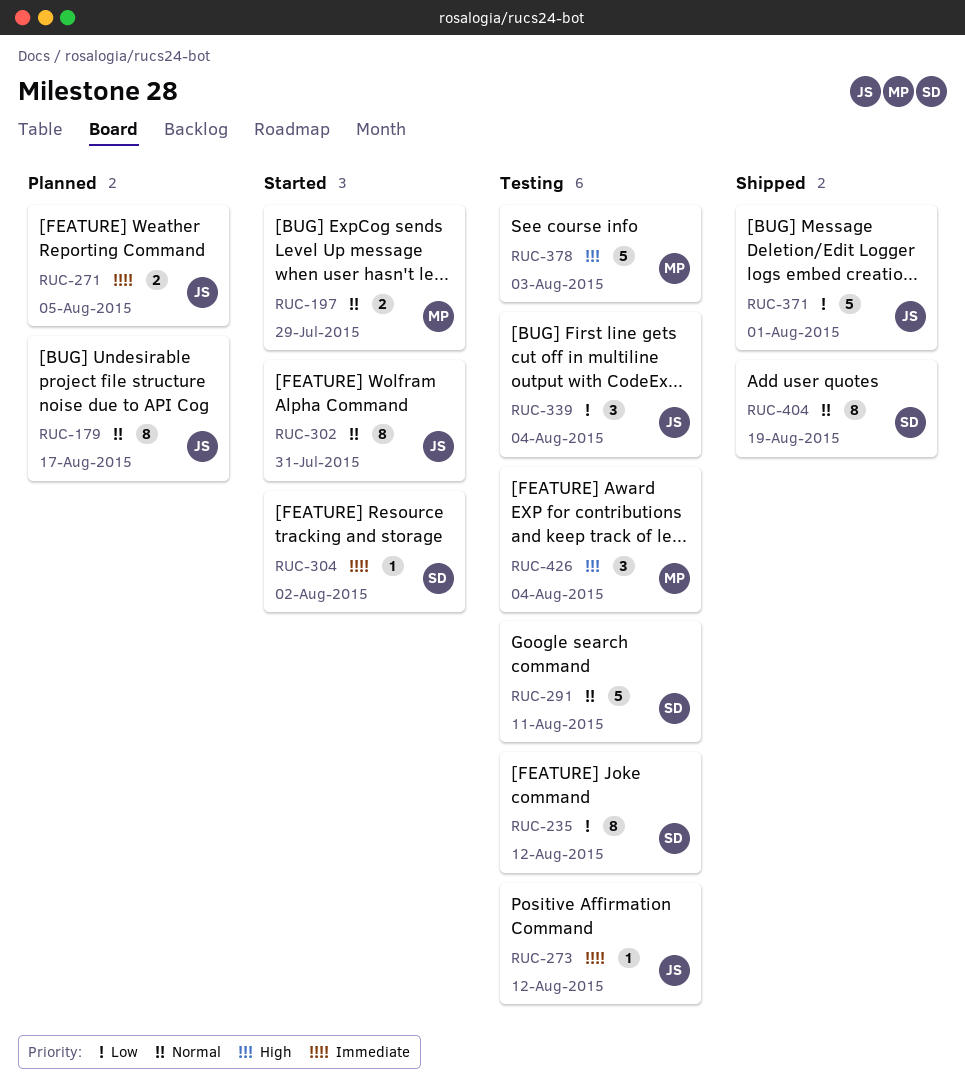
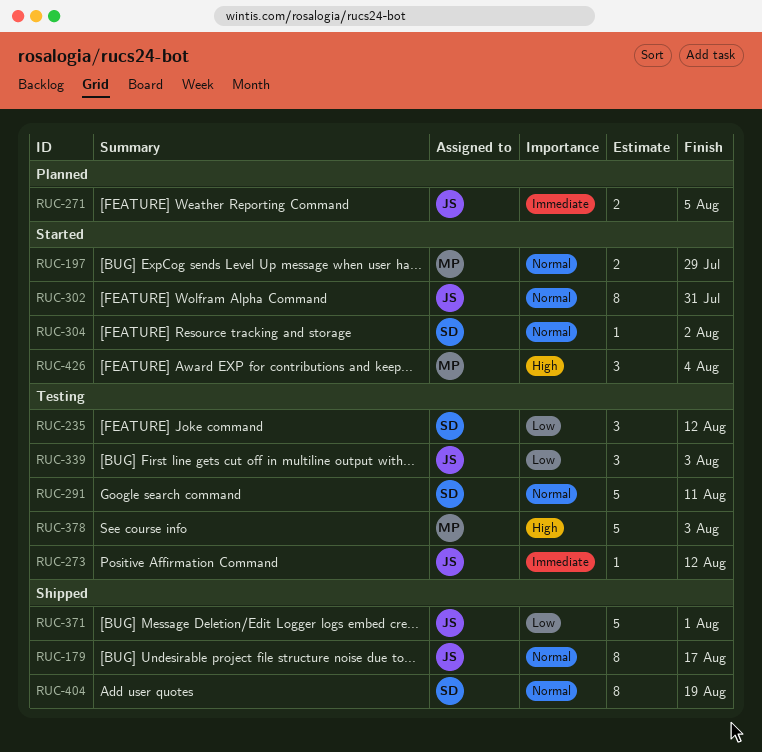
RUC-179, status: Planned -> Shipped
RUC-235, estimate: 8 -> 3
RUC-304, priority: Immediate -> Normal
RUC-339, due: Aug 4 -> Aug 3
RUC-426, status: Testing -> Started

